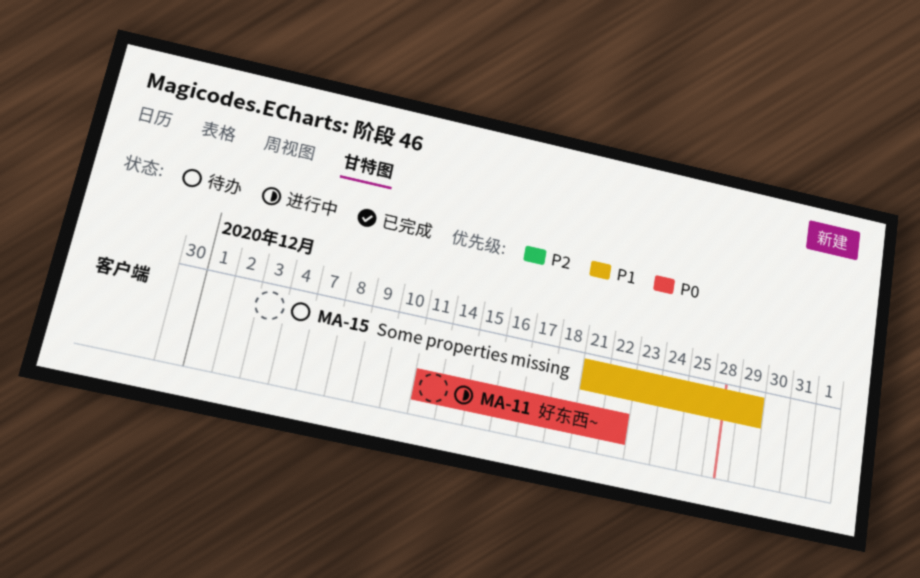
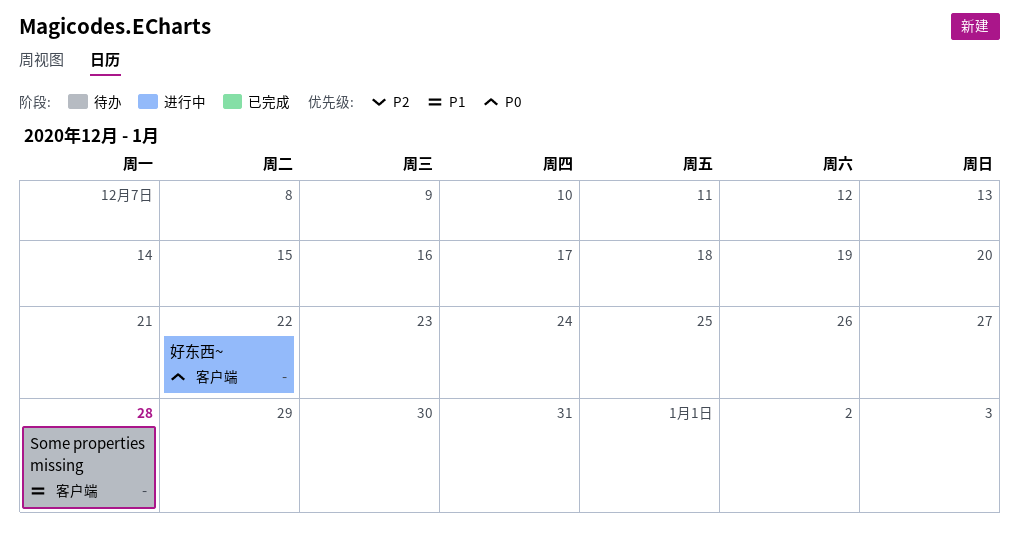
Some properties missing, due: Dec 29 -> Dec 28

